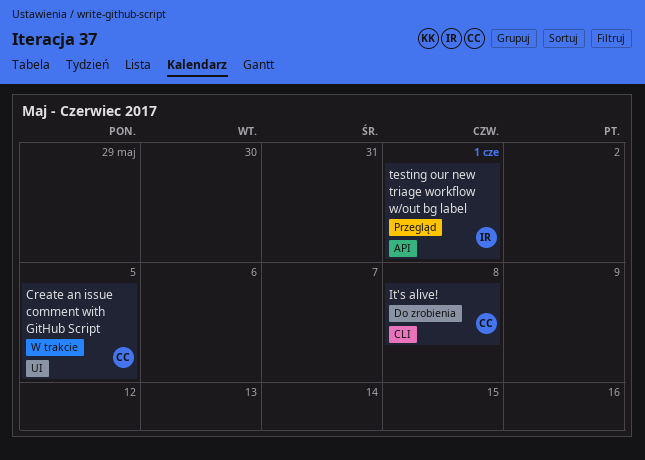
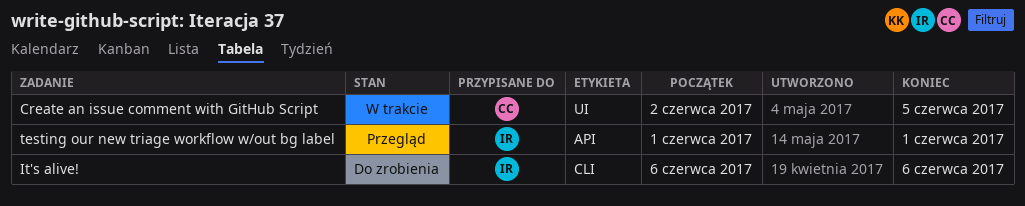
It's alive!, owner: CC -> IR
It's alive!, due: Jun 8 -> Jun 6

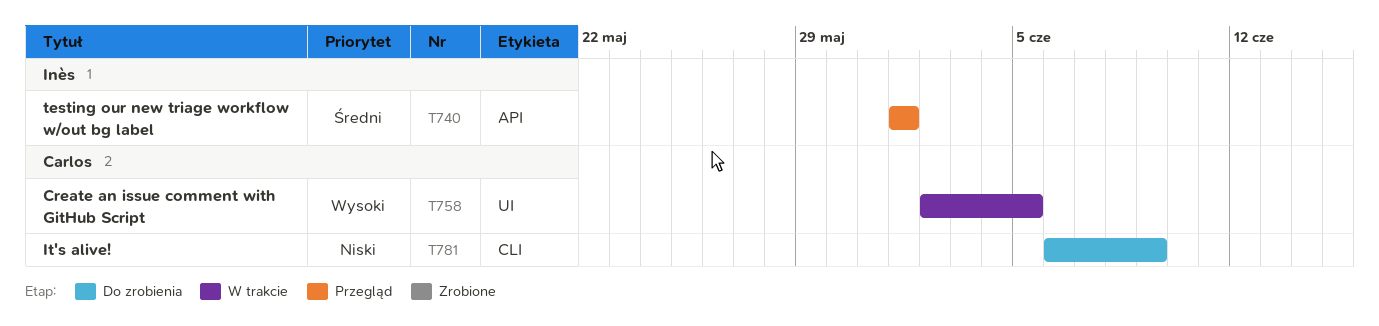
It's alive!, owner: Inès -> Carlos
It's alive!, due: Jun 6 -> Jun 9

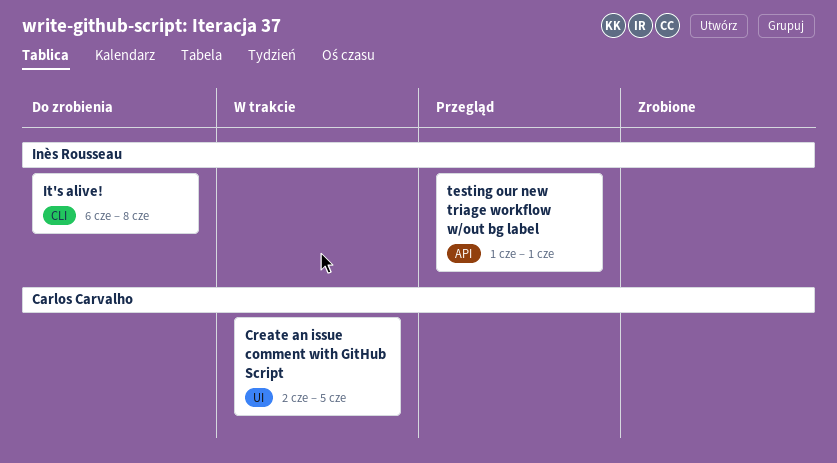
It's alive!, owner: Carlos Carvalho -> Inès Rousseau
It's alive!, due: Jun 9 -> Jun 8

